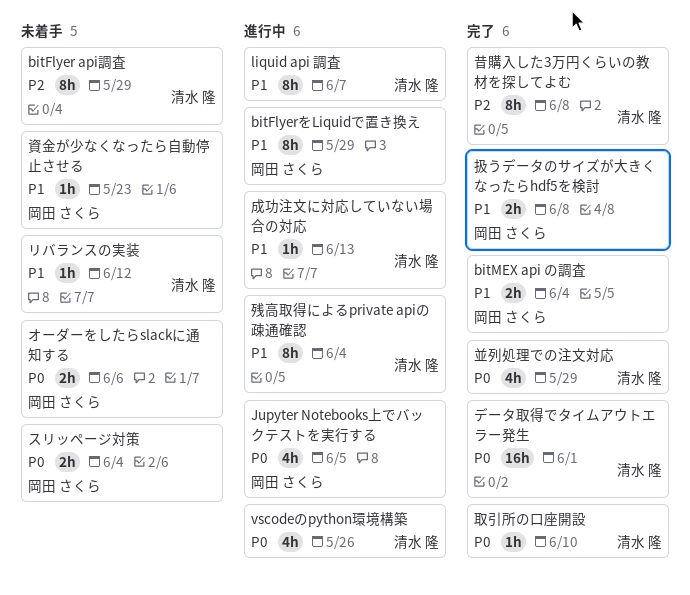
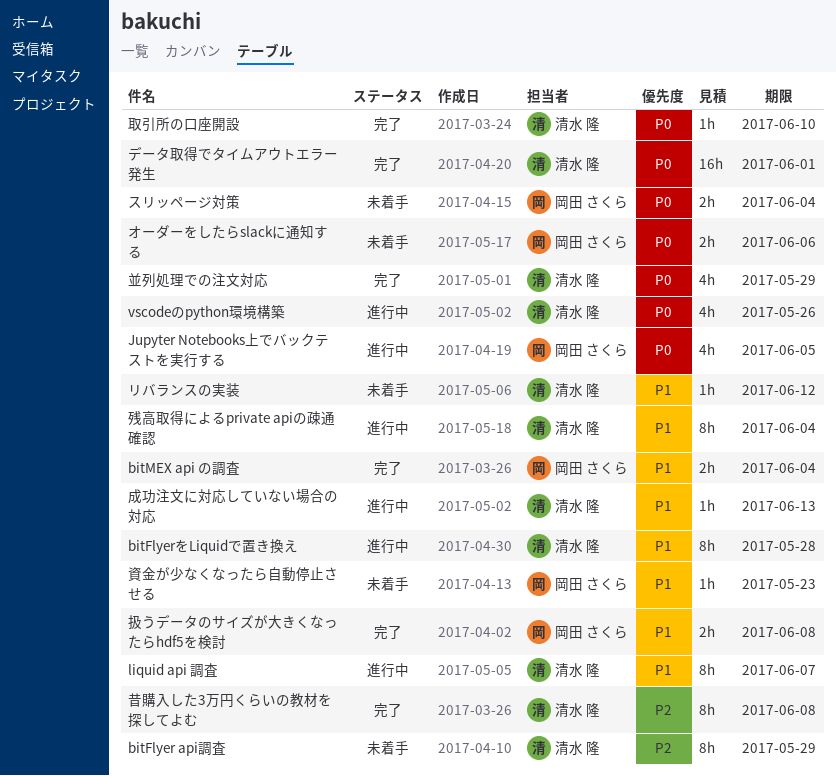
bitFlyerをLiquidで置き換え, owner: 岡田 さくら -> 清水 隆
bitFlyerをLiquidで置き換え, due: May 29 -> May 28

